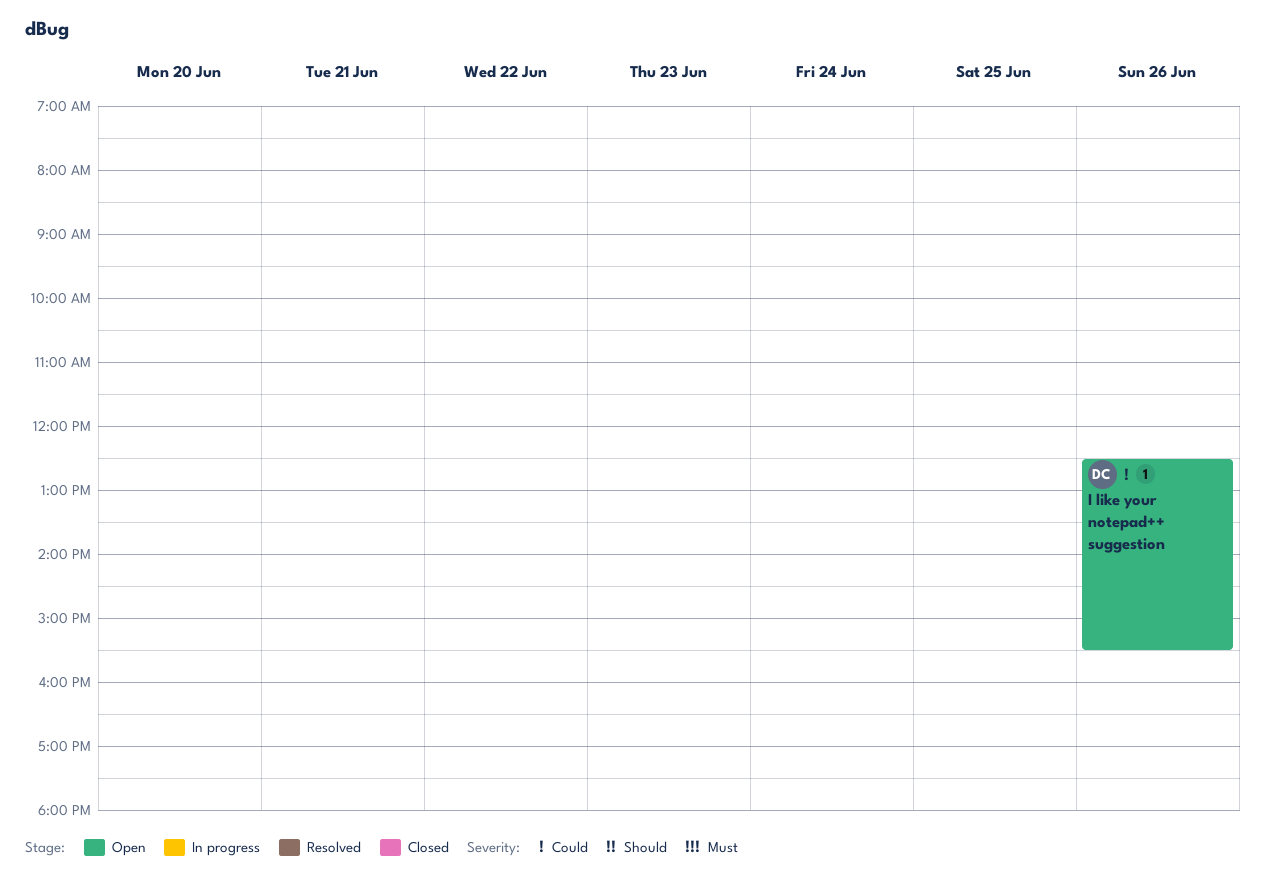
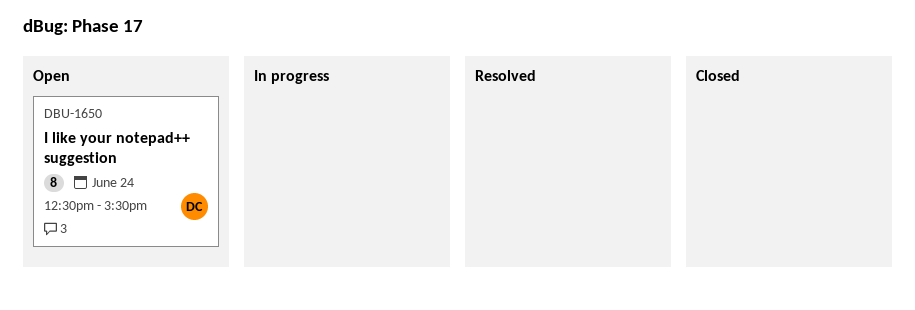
I like your notepad++ suggestion, estimate: 1 -> 8
I like your notepad++ suggestion, day: Jun 26 -> Jun 24

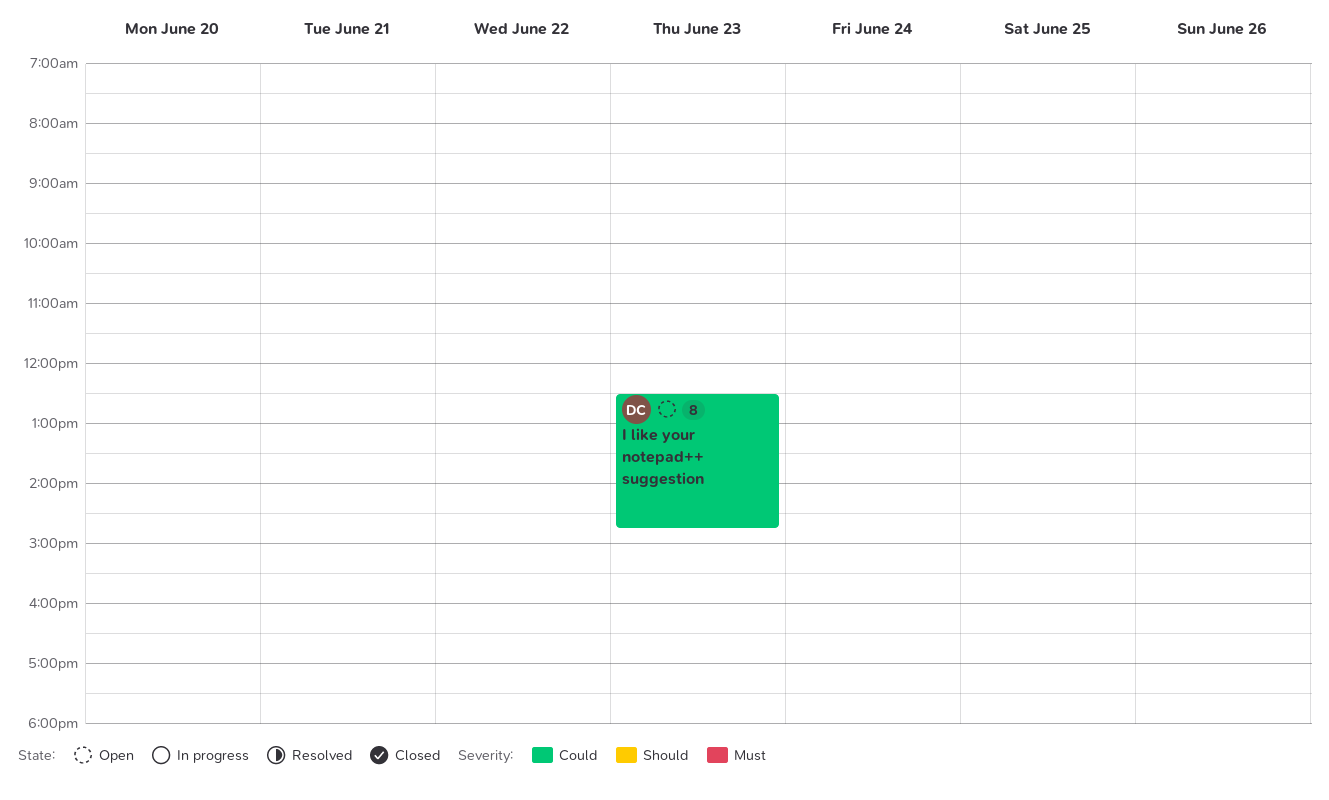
I like your notepad++ suggestion, day: Jun 24 -> Jun 23
I like your notepad++ suggestion, ends: 15:30 -> 14:45

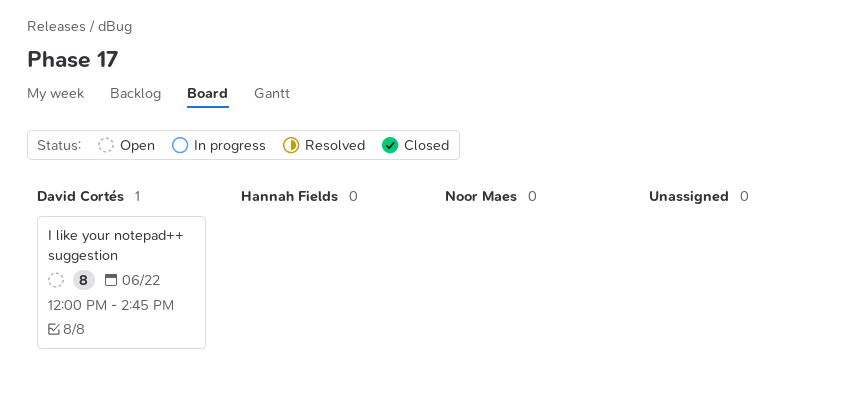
I like your notepad++ suggestion, day: Jun 23 -> Jun 22
I like your notepad++ suggestion, begins: 12:30 -> 12:00

